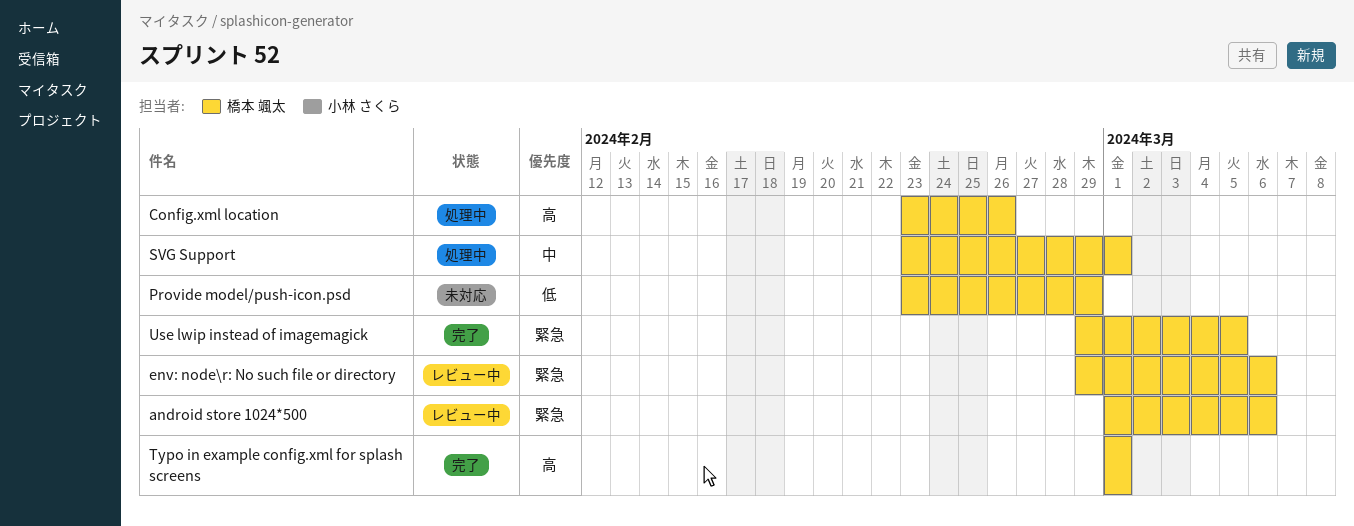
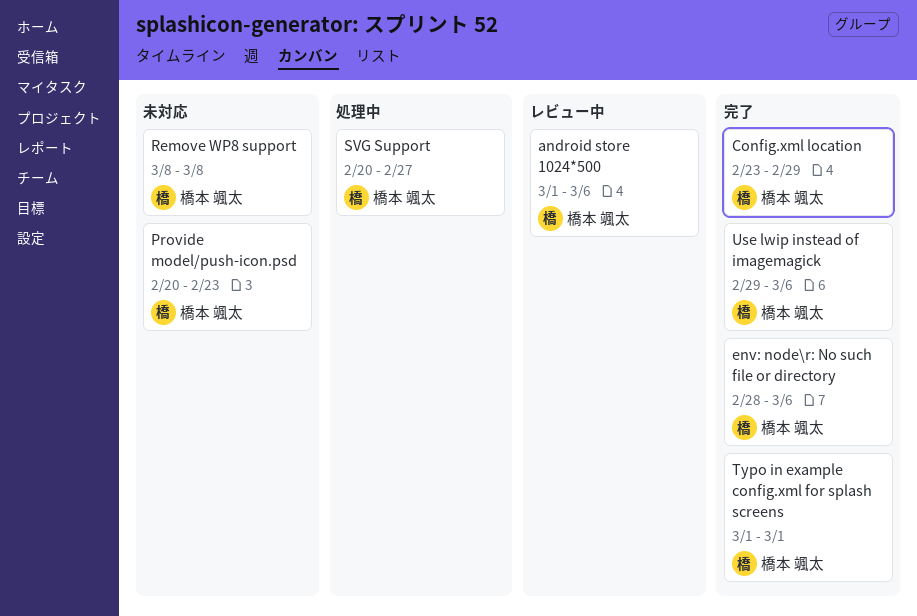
Config.xml location, status: 処理中 -> 完了
Config.xml location, due: Feb 26 -> Feb 29
env: node\r: No such file or directory, status: レビュー中 -> 完了
env: node\r: No such file or directory, start: Feb 29 -> Feb 28
Provide model/push-icon.psd, start: Feb 23 -> Feb 20
Provide model/push-icon.psd, due: Feb 29 -> Feb 23
Remove WP8 support: none -> present
SVG Support, start: Feb 23 -> Feb 20
SVG Support, due: Mar 1 -> Feb 27
Use lwip instead of imagemagick, due: Mar 5 -> Mar 6

